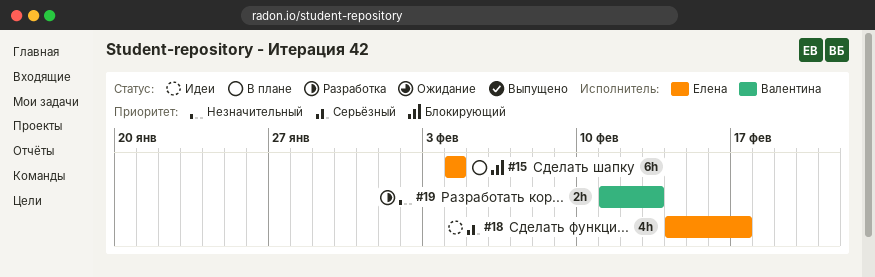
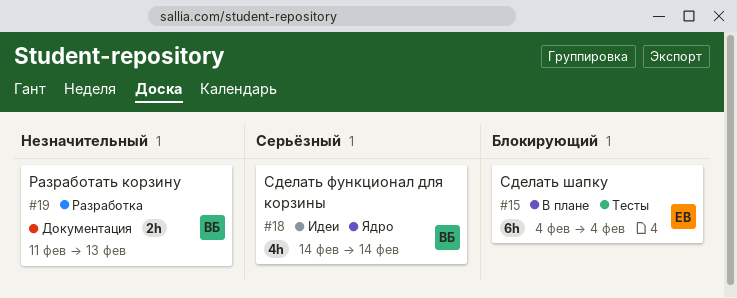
#18, owner: Елена -> Валентина
#18, due: Feb 17 -> Feb 14

